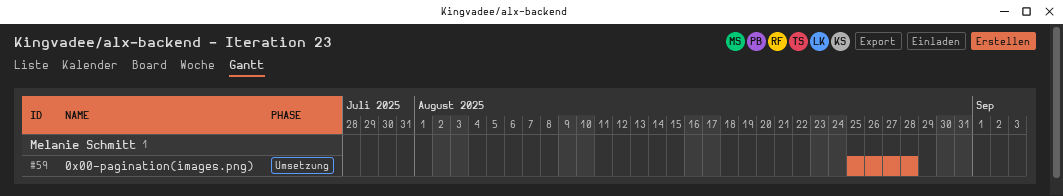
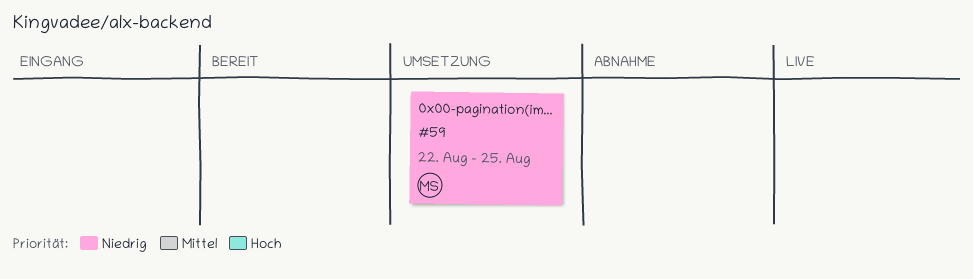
#59, start: Aug 25 -> Aug 22
#59, due: Aug 28 -> Aug 25

